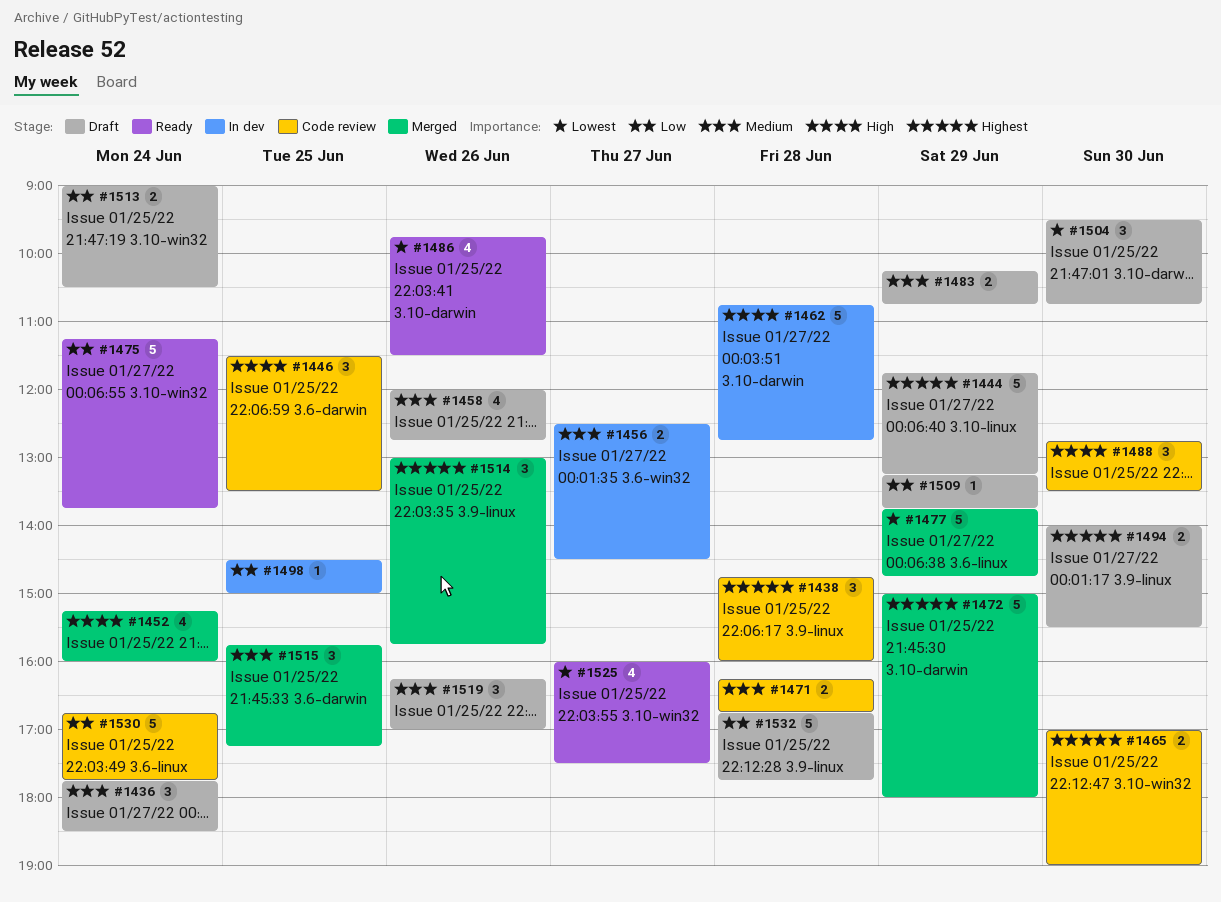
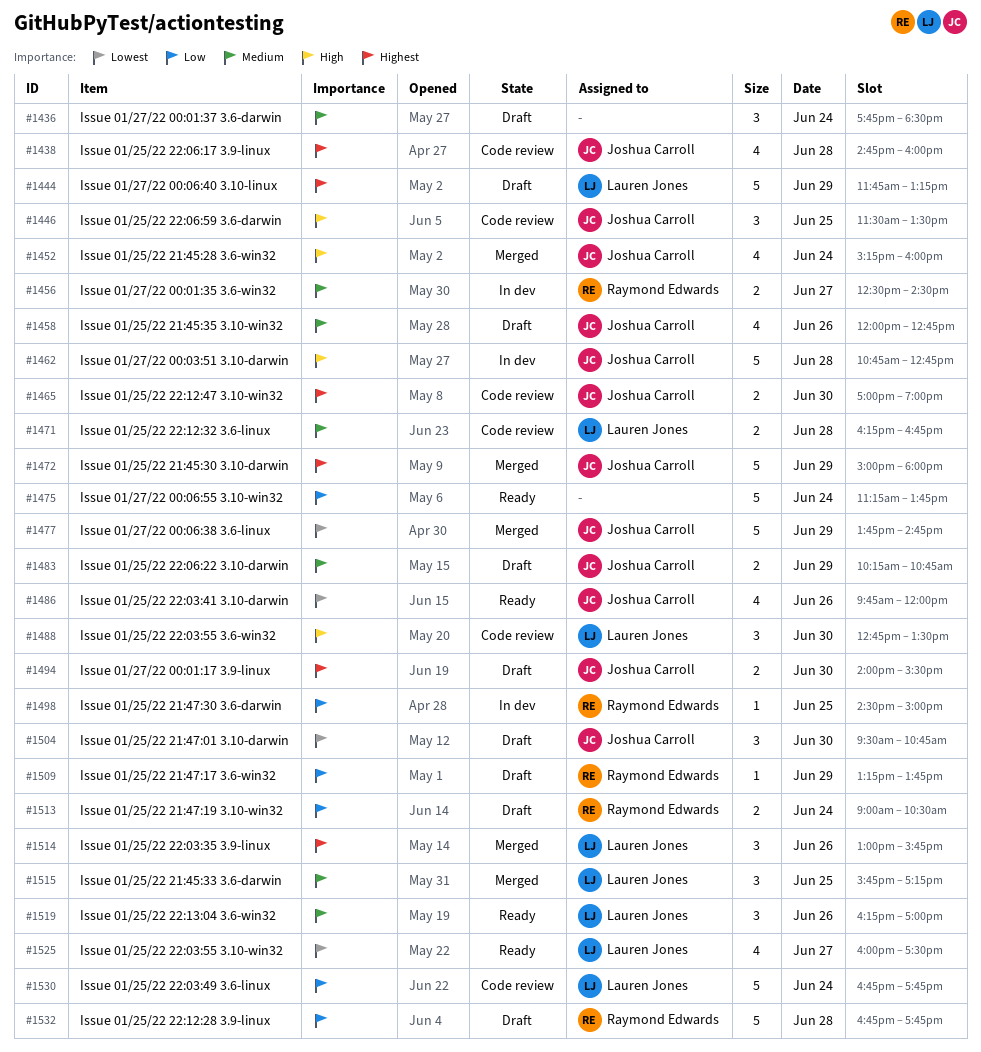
#1438, estimate: 3 -> 4
#1486, ends: 11:30 -> 12:00
#1519, status: Draft -> Ready

